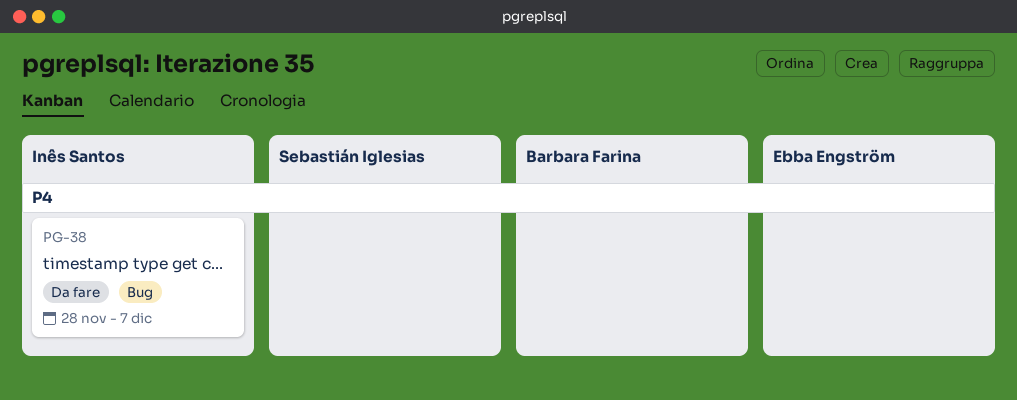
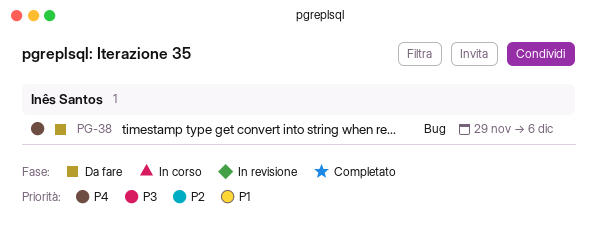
PG-38, start: Nov 28 -> Nov 29
PG-38, due: Dec 7 -> Dec 6

